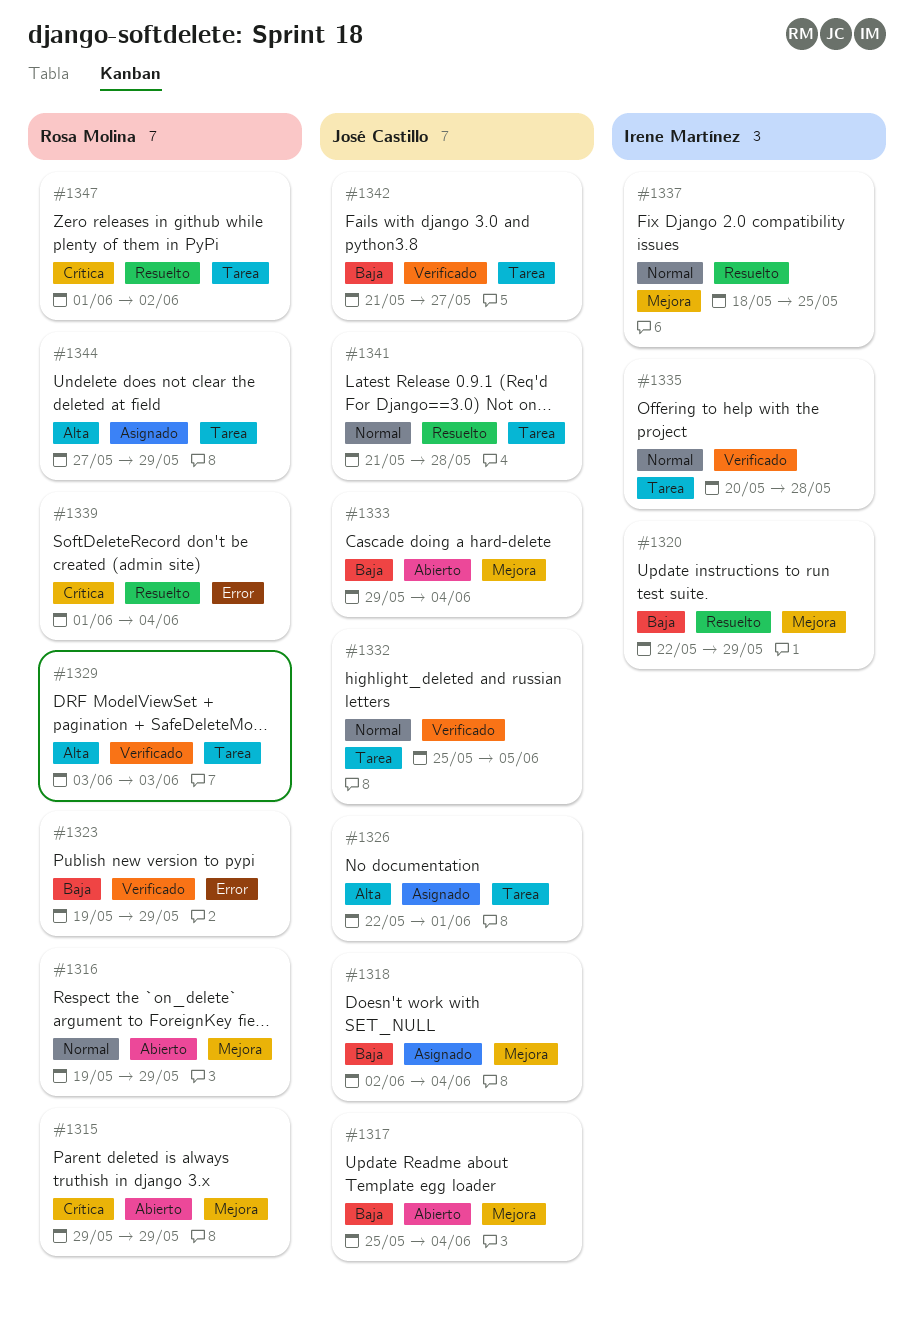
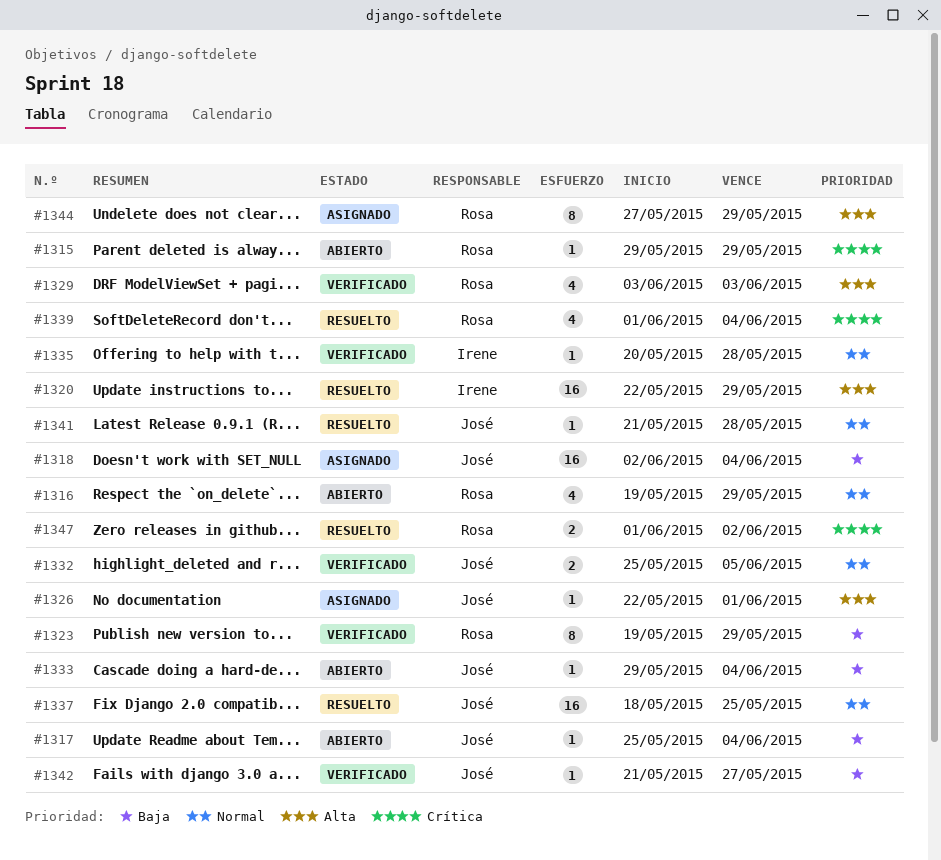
#1320, priority: Baja -> Alta
#1337, owner: Irene Martínez -> José Castillo

